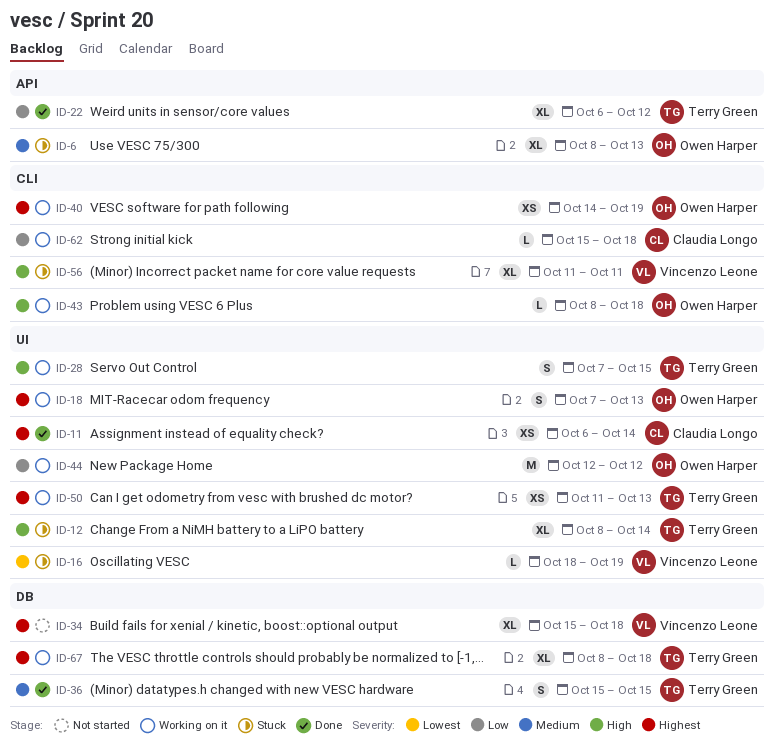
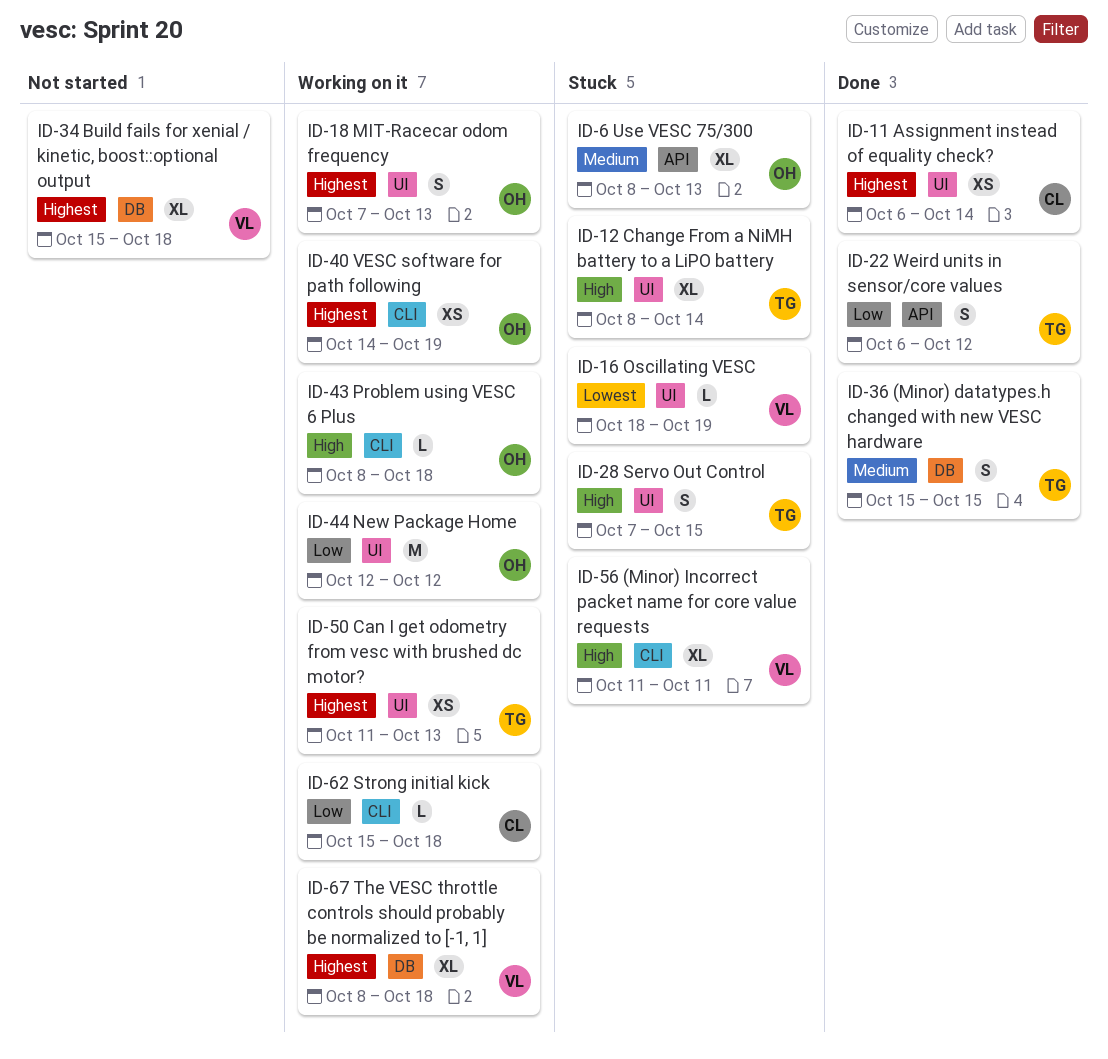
ID-22, estimate: XL -> S
ID-28, status: Working on it -> Stuck
ID-67, owner: Terry Green -> Vincenzo Leone

